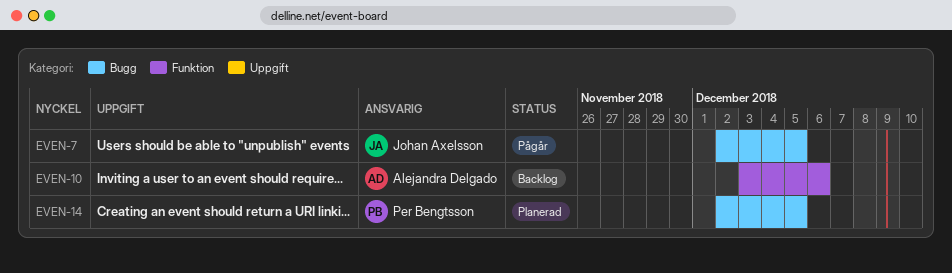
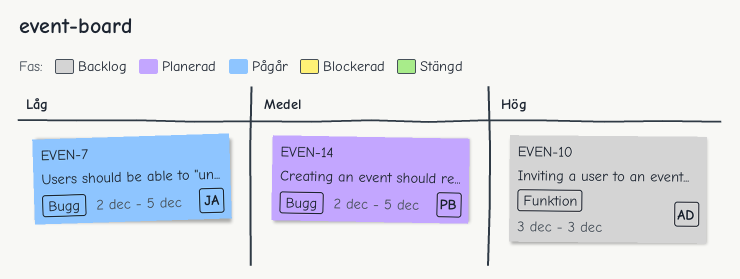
EVEN-10, due: Dec 6 -> Dec 3

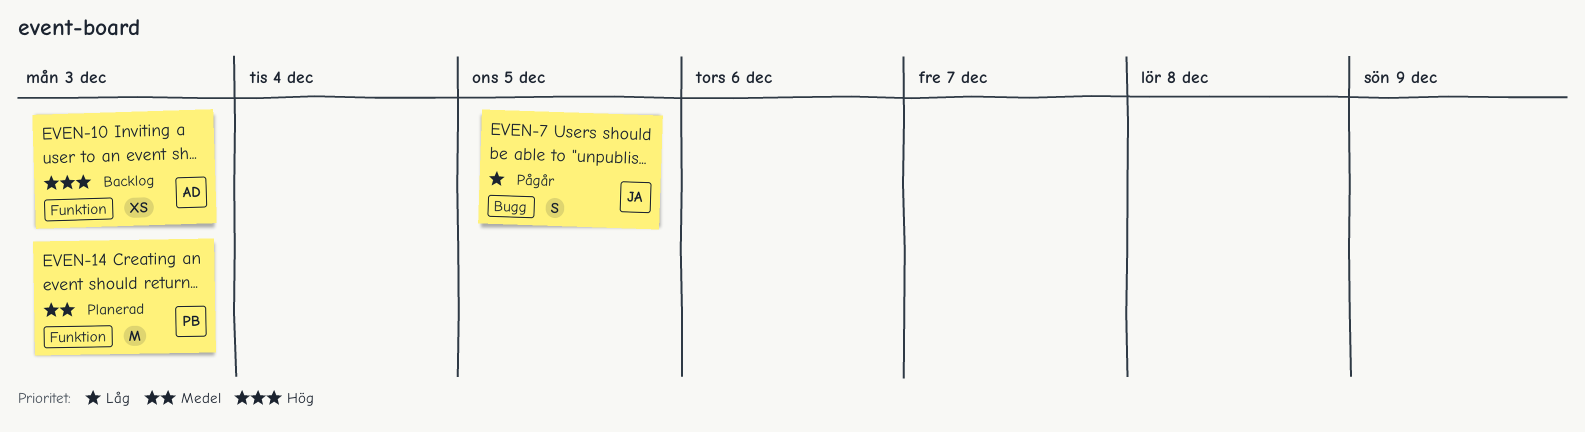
EVEN-14, label: Bugg -> Funktion
EVEN-14, due: Dec 5 -> Dec 3

